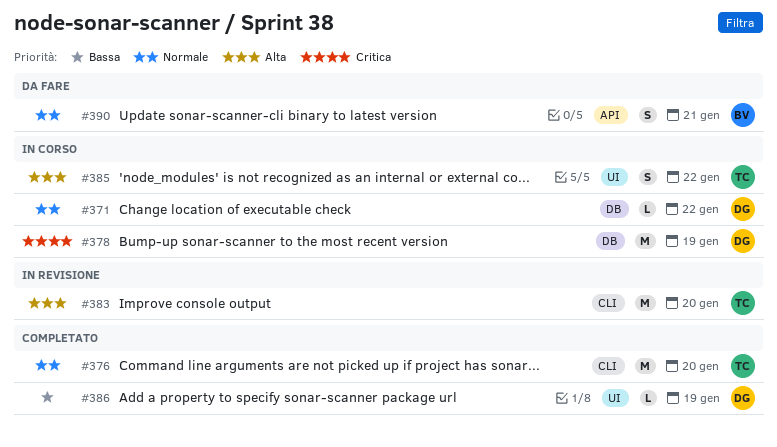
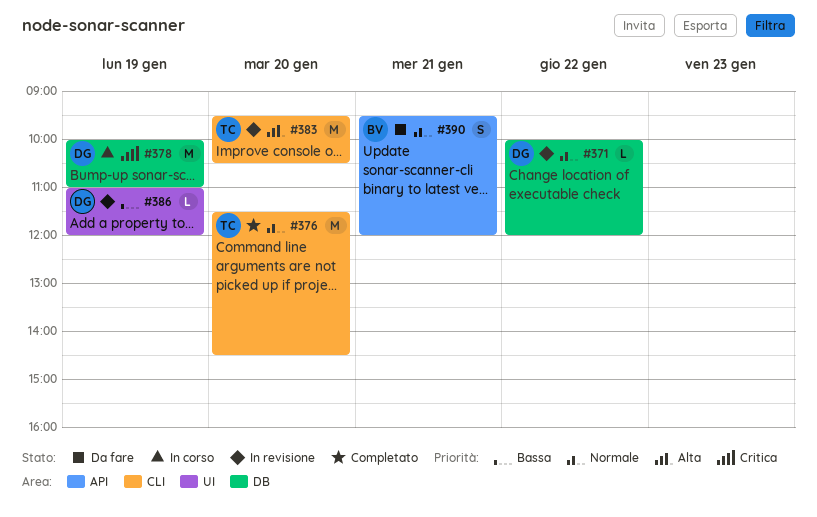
#371, status: In corso -> In revisione
#385: present -> none
#386, status: Completato -> In revisione

